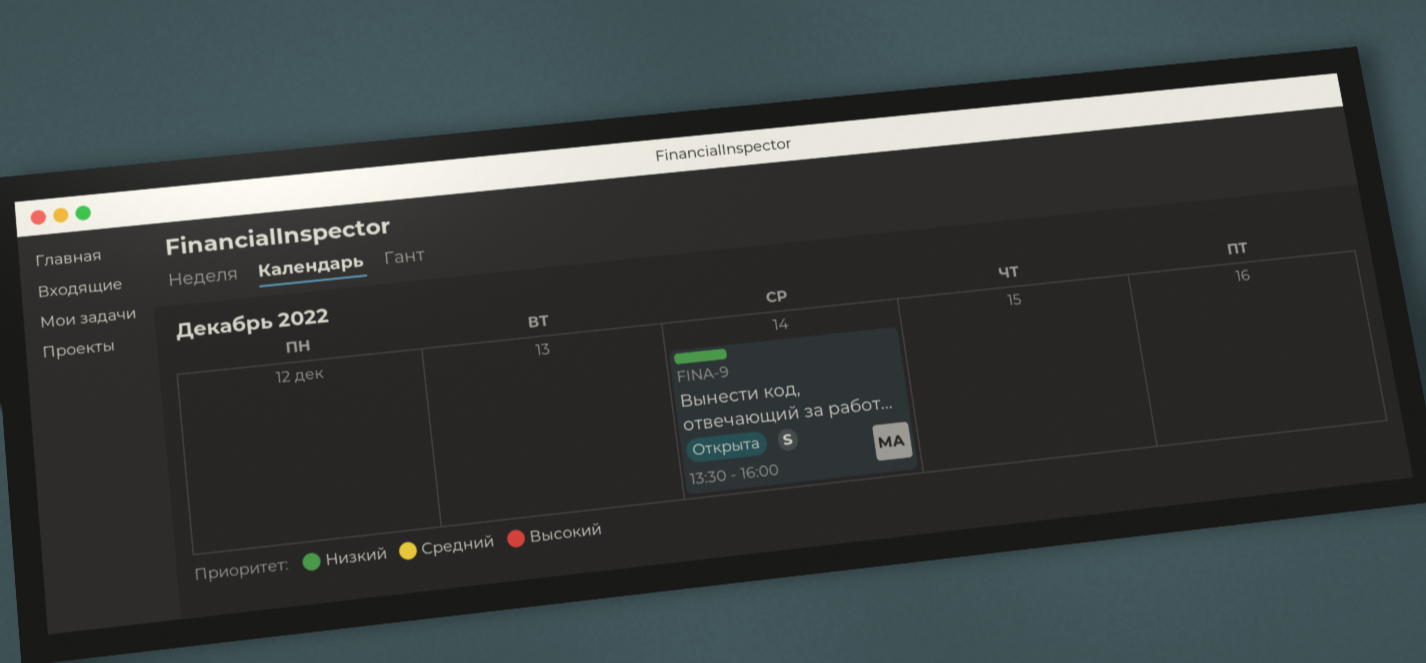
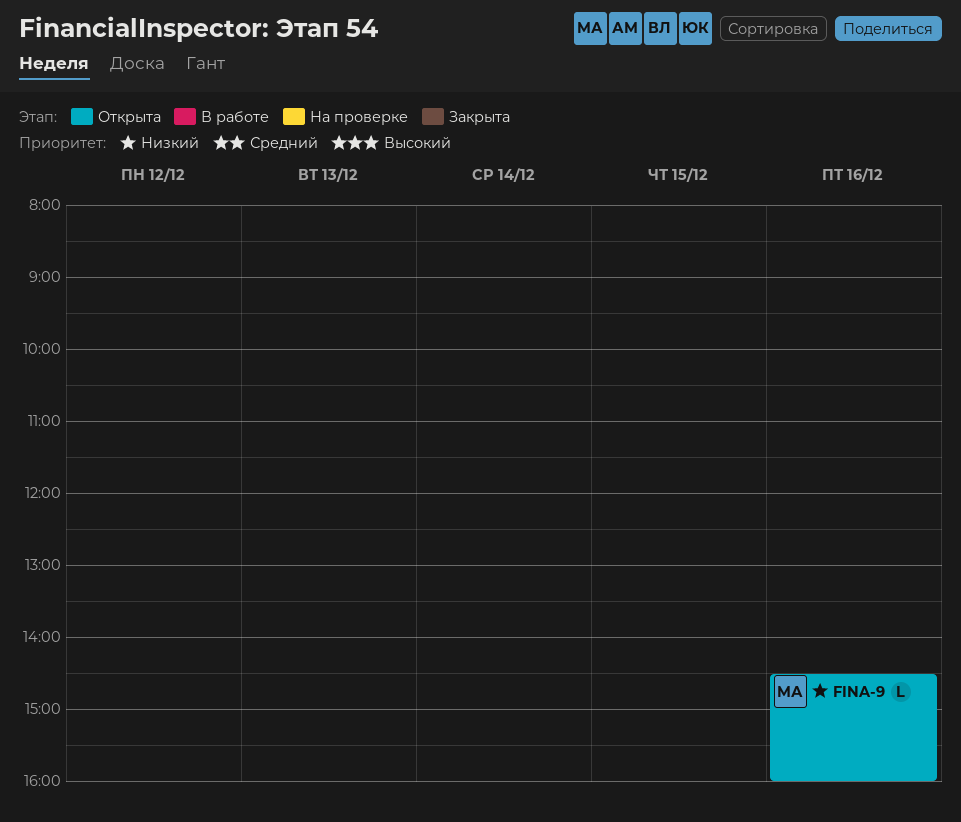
FINA-9, estimate: S -> L
FINA-9, day: Dec 14 -> Dec 16
FINA-9, begins: 13:30 -> 14:30

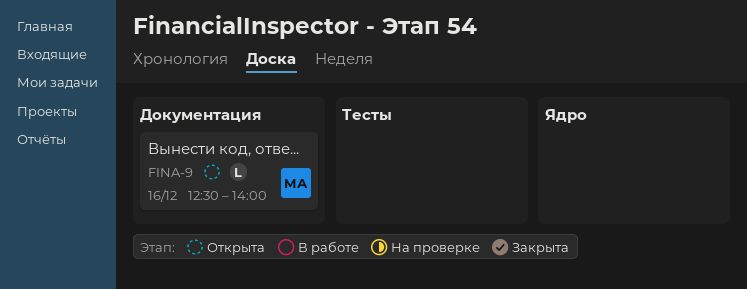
FINA-9, begins: 14:30 -> 12:30
FINA-9, ends: 16:00 -> 14:00

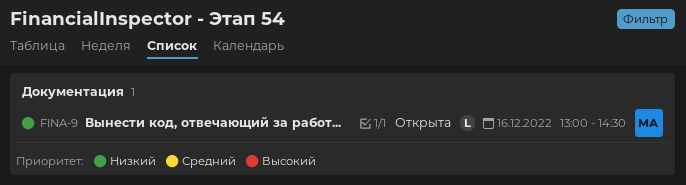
FINA-9, begins: 12:30 -> 13:00
FINA-9, ends: 14:00 -> 14:30

